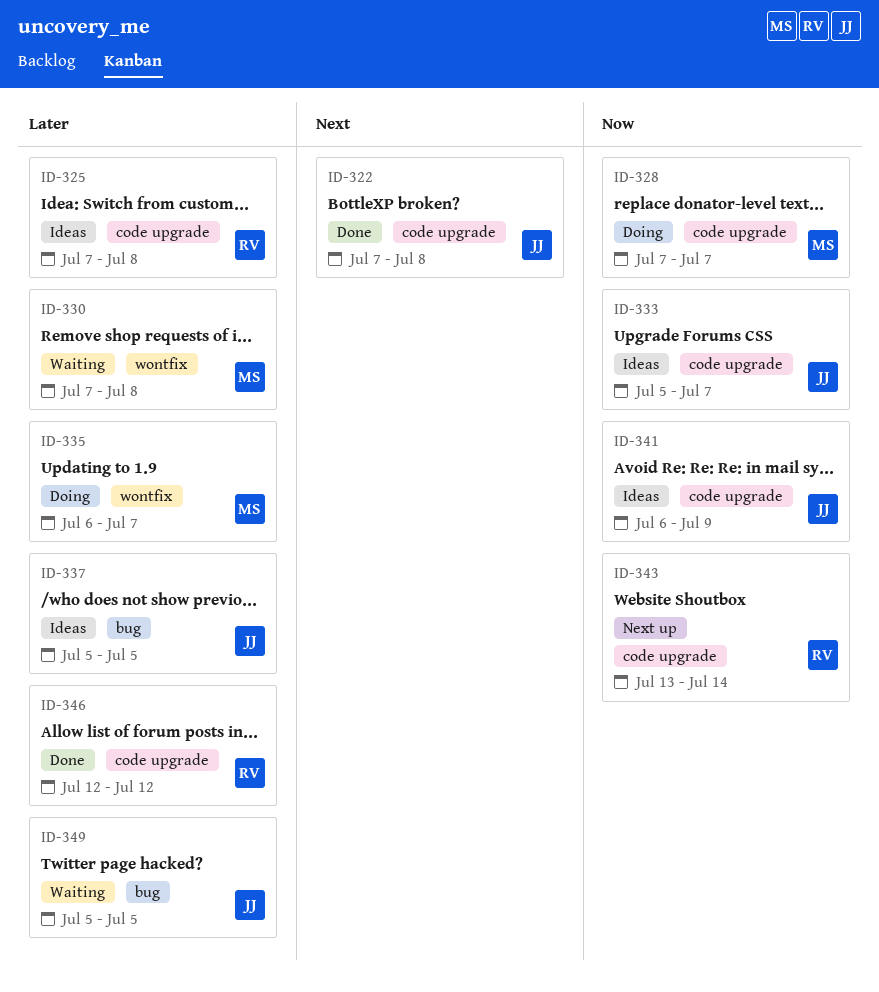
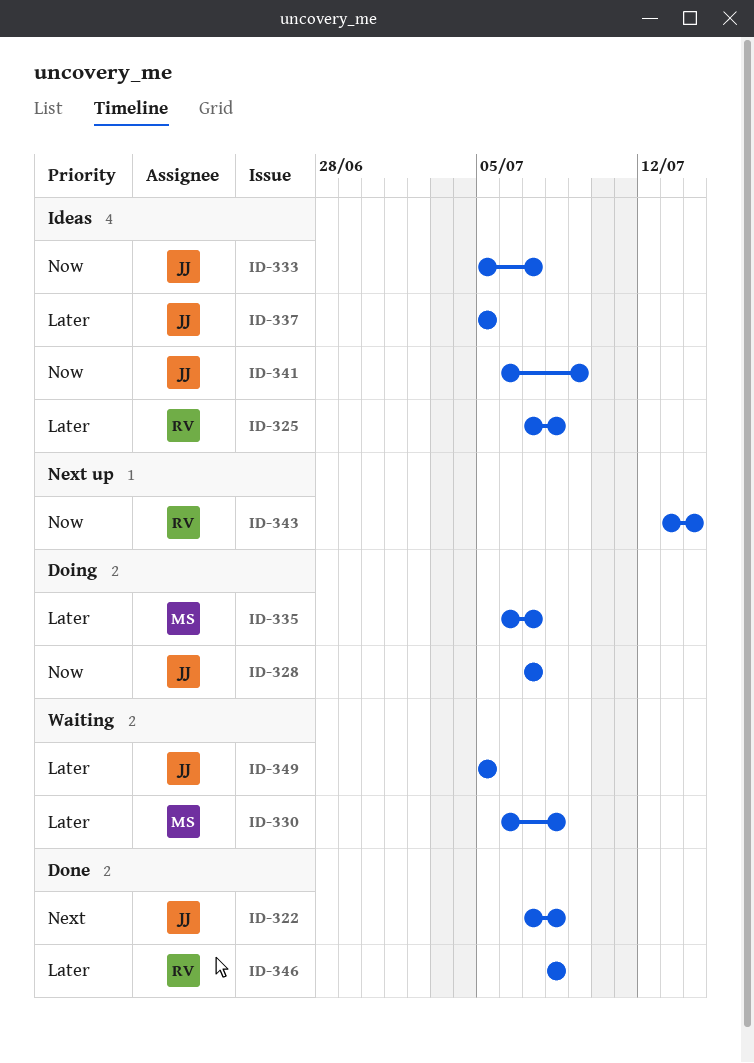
ID-328, owner: MS -> JJ
ID-330, start: Jul 7 -> Jul 6
ID-346, start: Jul 12 -> Jul 8
ID-346, due: Jul 12 -> Jul 8

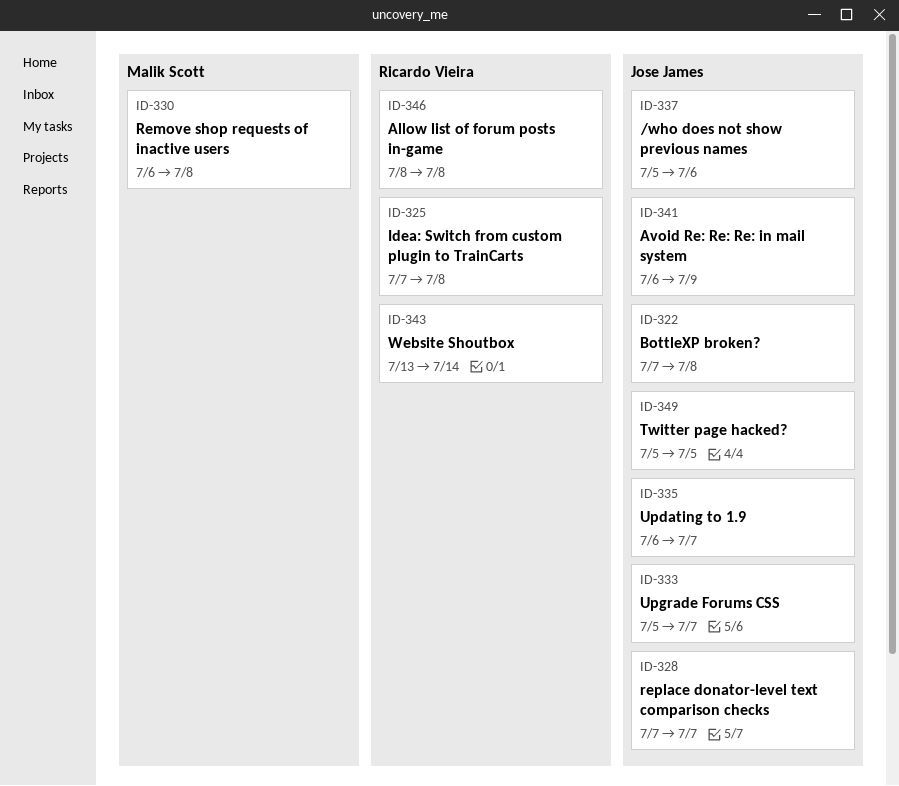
ID-335, owner: Malik Scott -> Jose James
ID-337, due: Jul 5 -> Jul 6

